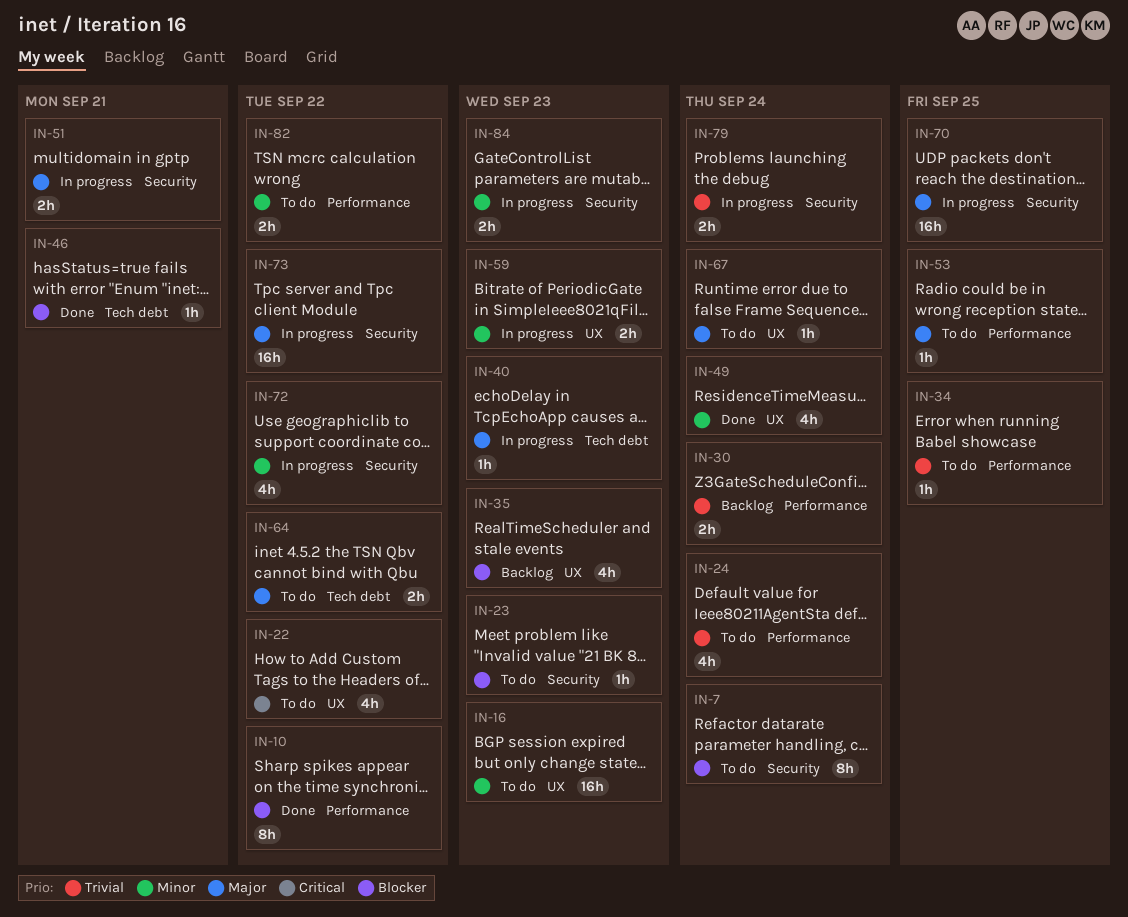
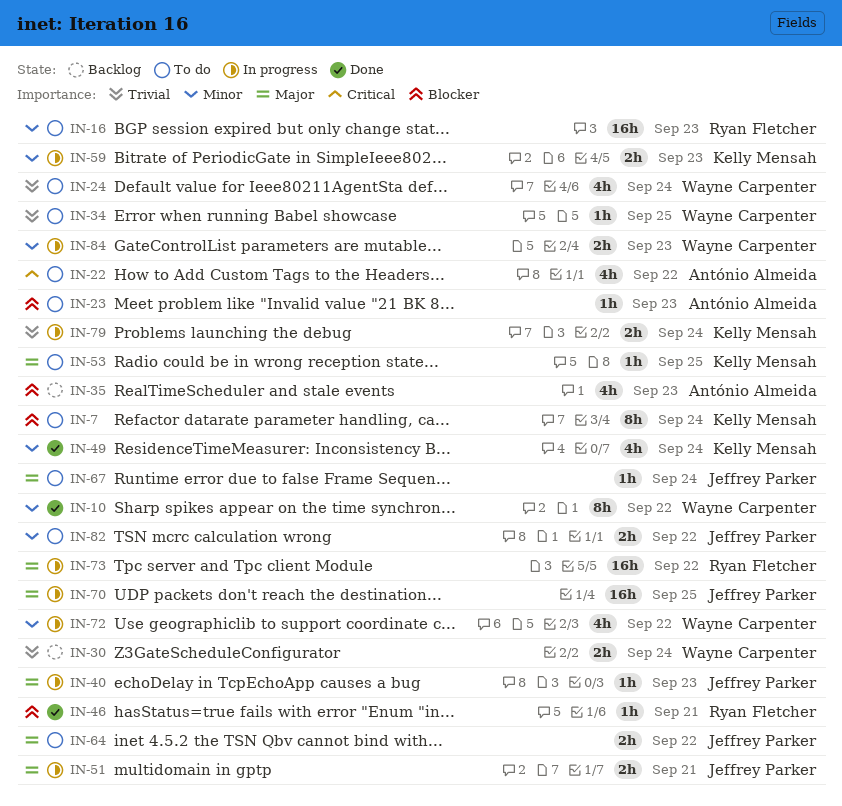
IN-10, priority: Blocker -> Minor

